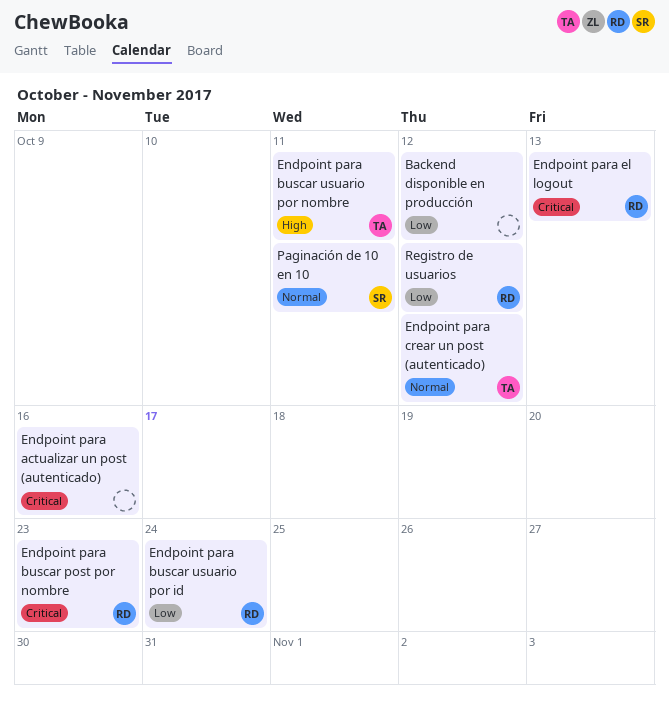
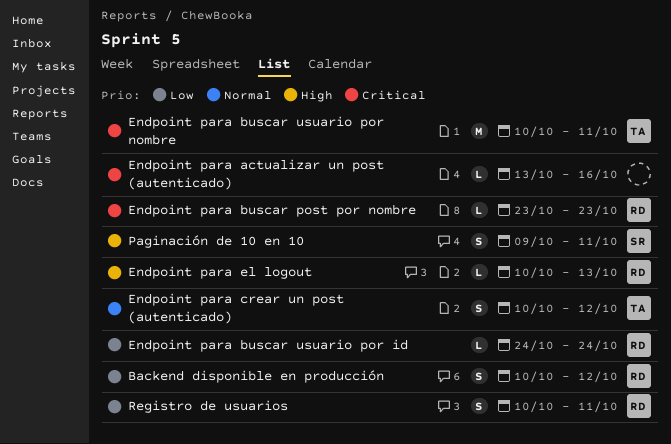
Backend disponible en producción, owner: none -> RD
Endpoint para buscar usuario por nombre, priority: High -> Critical
Endpoint para el logout, priority: Critical -> High
Paginación de 10 en 10, priority: Normal -> High
Registro de usuarios, due: Oct 12 -> Oct 11

